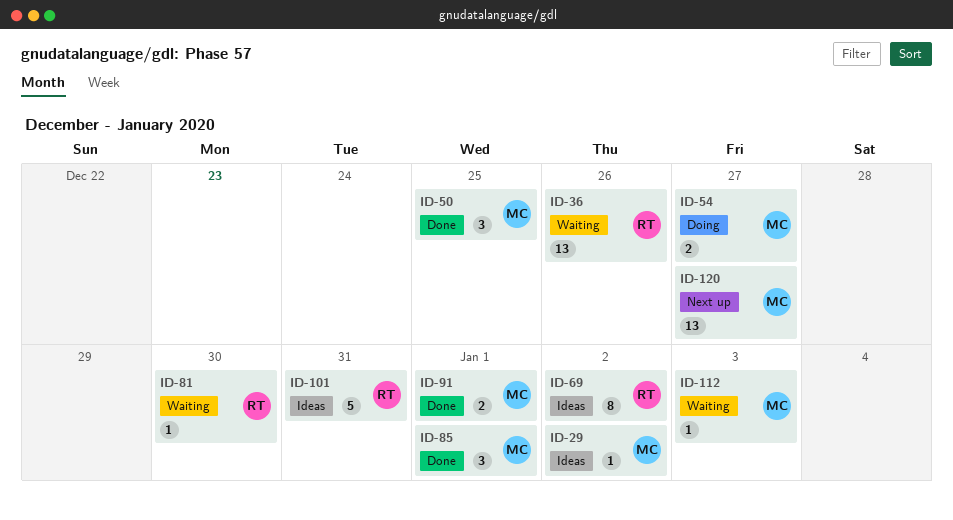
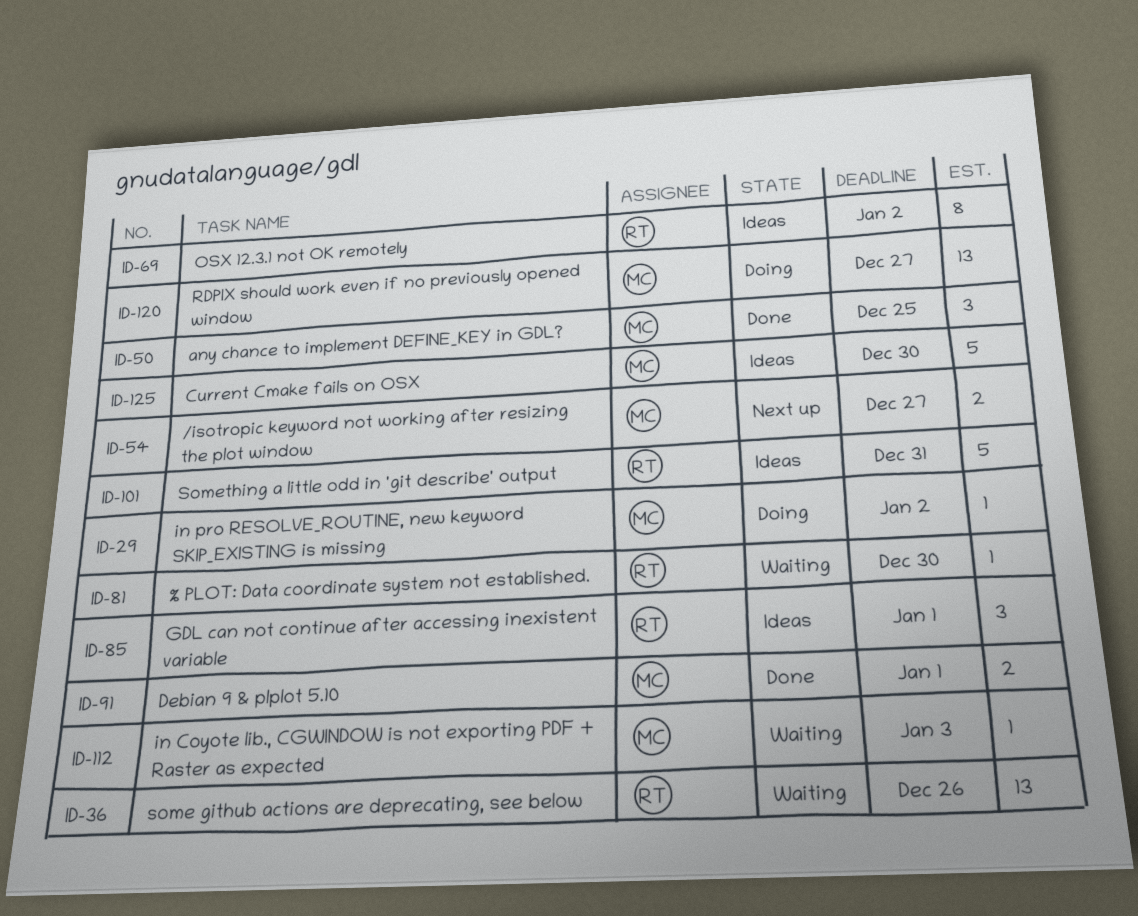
ID-29, status: Ideas -> Doing
ID-54, status: Doing -> Next up
ID-85, status: Done -> Ideas
ID-85, owner: MC -> RT
ID-120, status: Next up -> Doing
ID-125: none -> present

